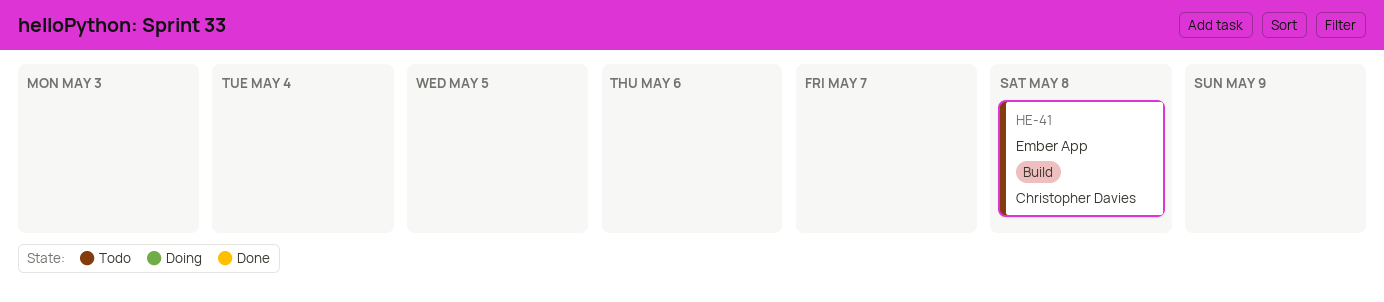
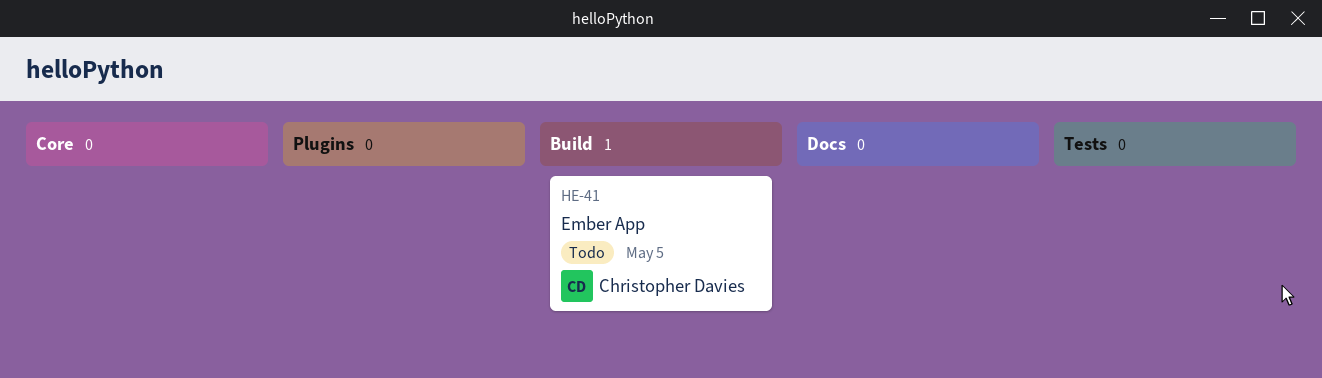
HE-41, due: May 8 -> May 5

